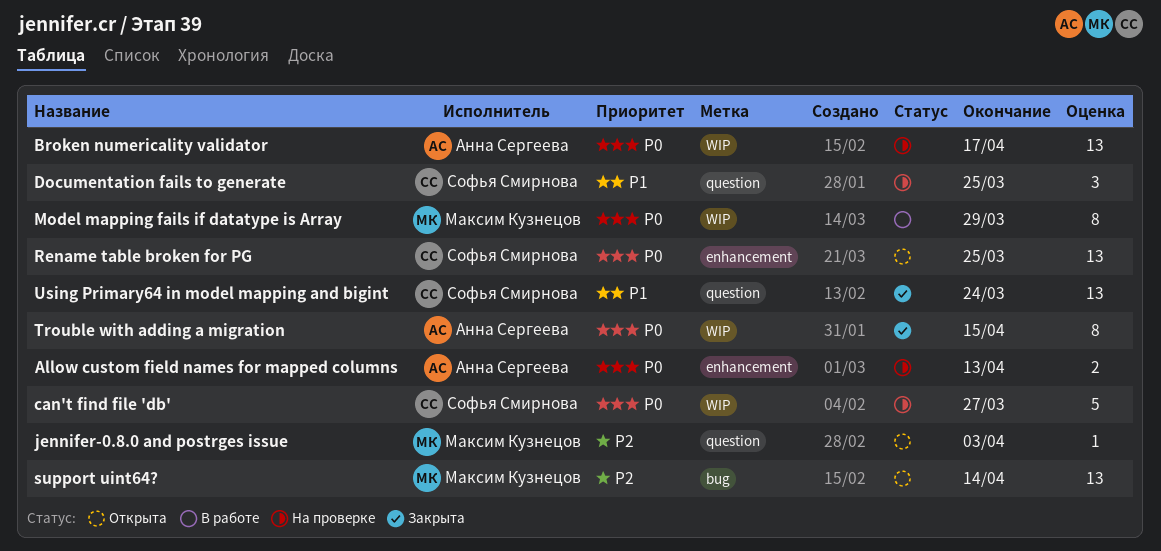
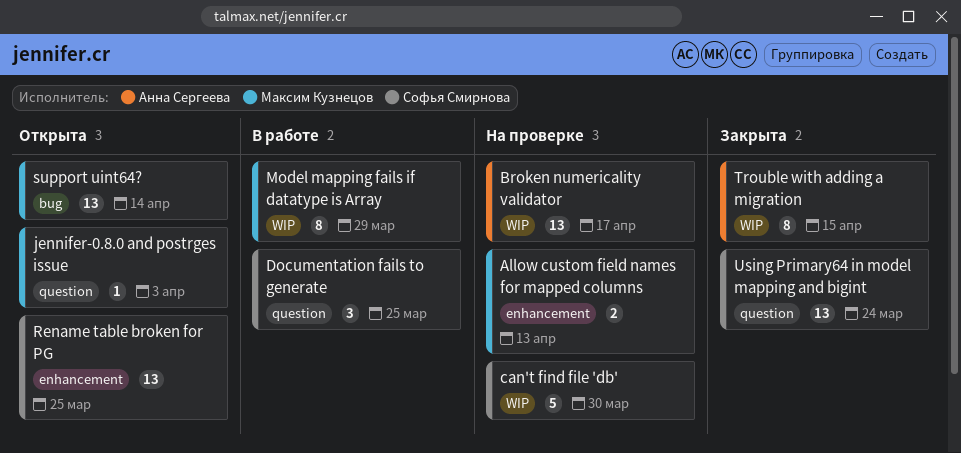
Allow custom field names for mapped columns, owner: Анна Сергеева -> Максим Кузнецов
can't find file 'db', due: Mar 27 -> Mar 30
Documentation fails to generate, status: На проверке -> В работе

